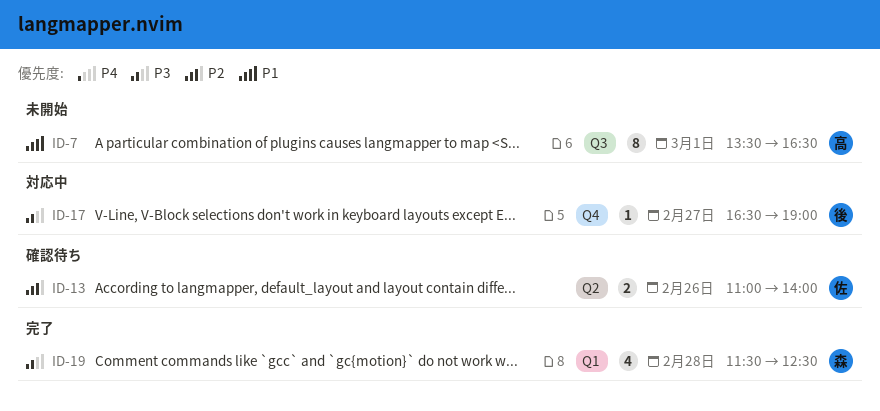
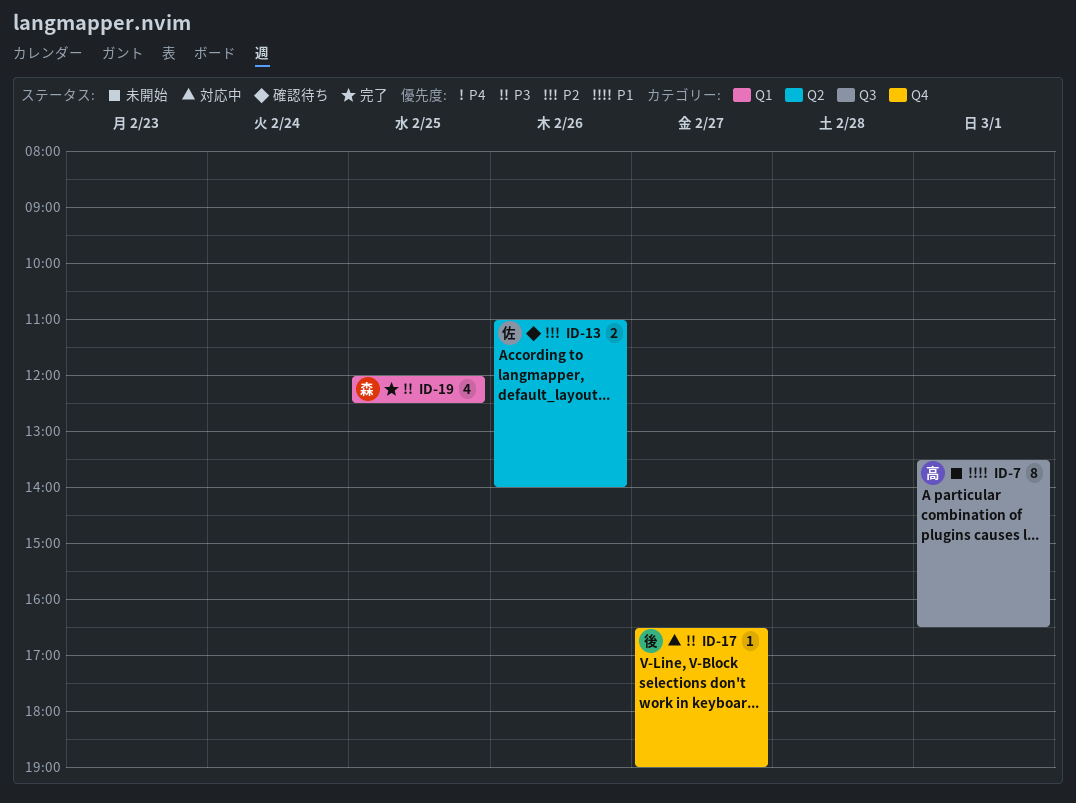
ID-19, day: Feb 28 -> Feb 25
ID-19, begins: 11:30 -> 12:00

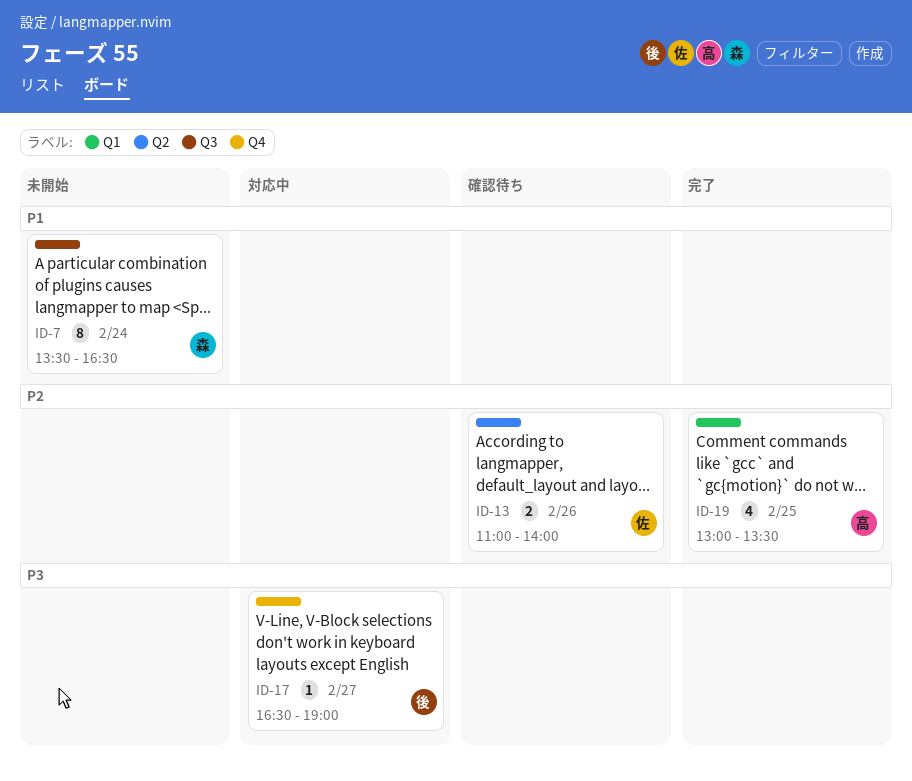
ID-7, owner: 高 -> 森
ID-7, day: Mar 1 -> Feb 24
ID-19, owner: 森 -> 高
ID-19, priority: P3 -> P2
ID-19, begins: 12:00 -> 13:00
ID-19, ends: 12:30 -> 13:30

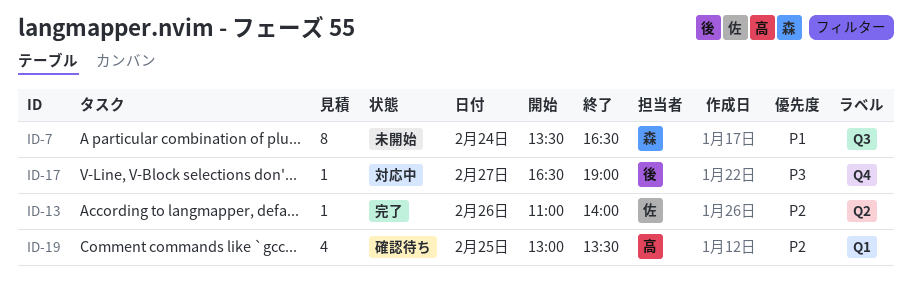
ID-13, status: 確認待ち -> 完了
ID-13, estimate: 2 -> 1
ID-19, status: 完了 -> 確認待ち

